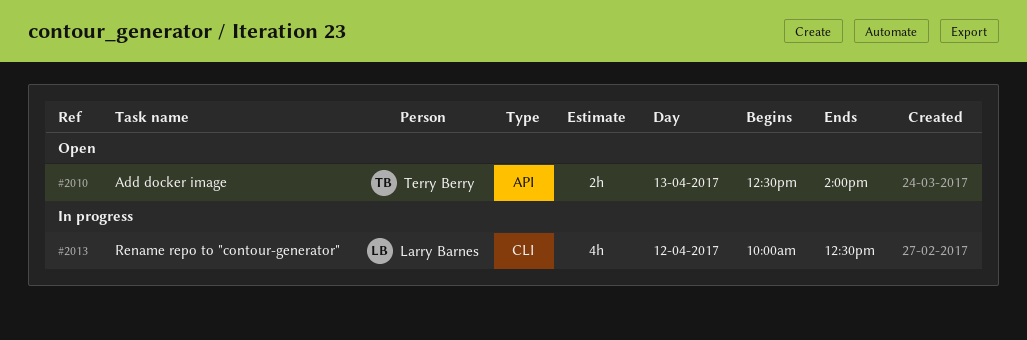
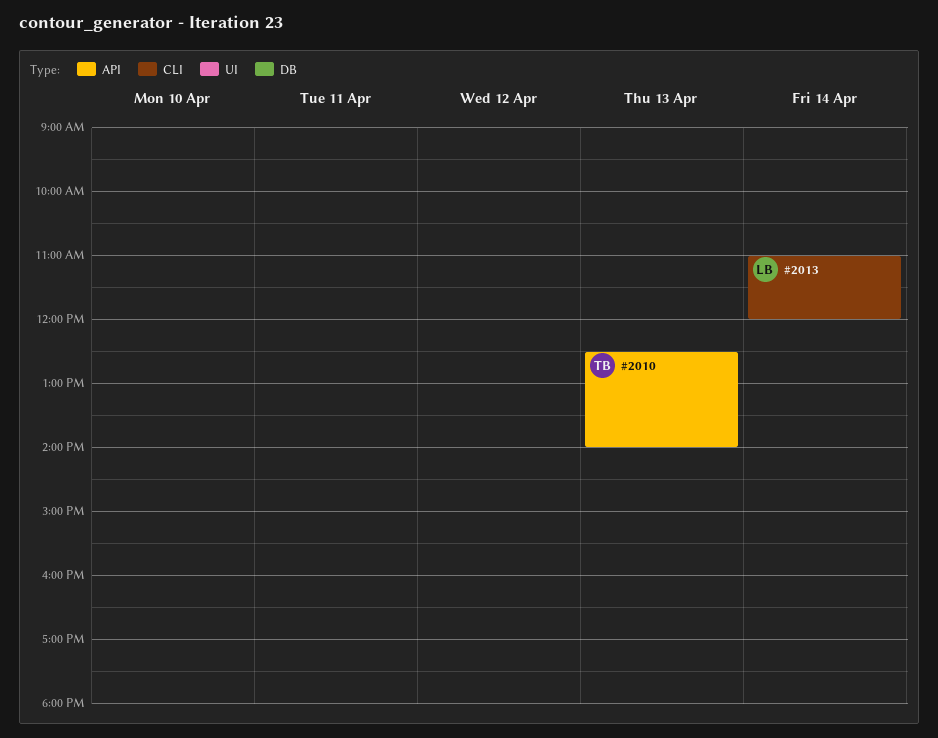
#2013, day: Apr 12 -> Apr 14
#2013, begins: 10:00 -> 11:00
#2013, ends: 12:30 -> 12:00

